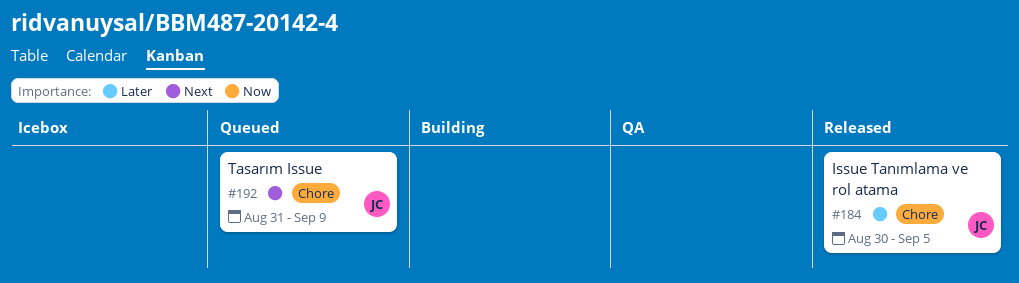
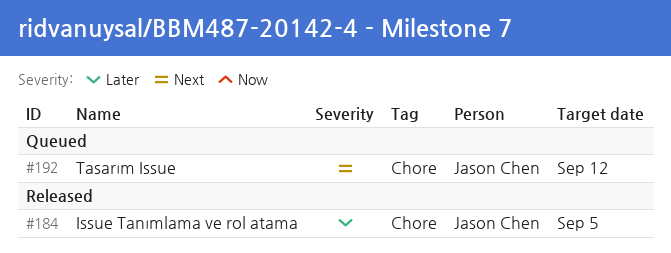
#192, due: Sep 9 -> Sep 12

